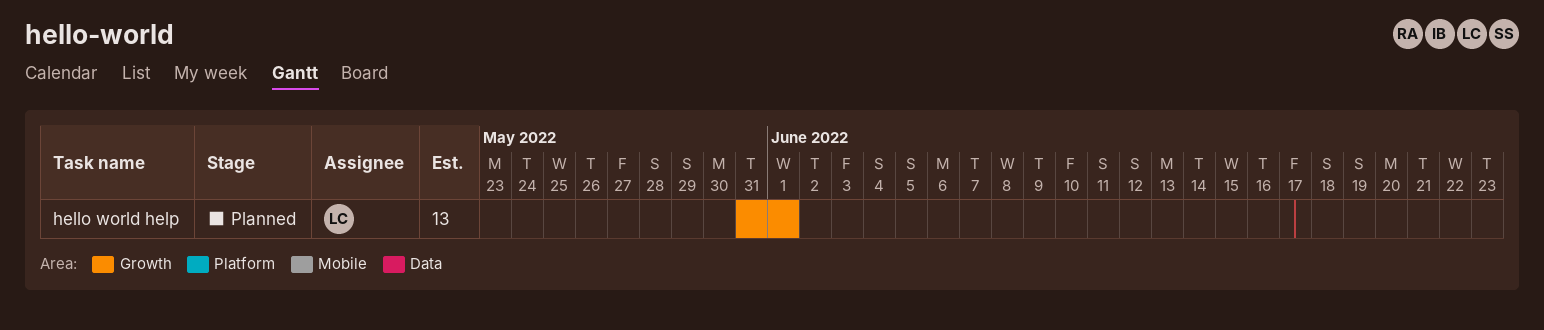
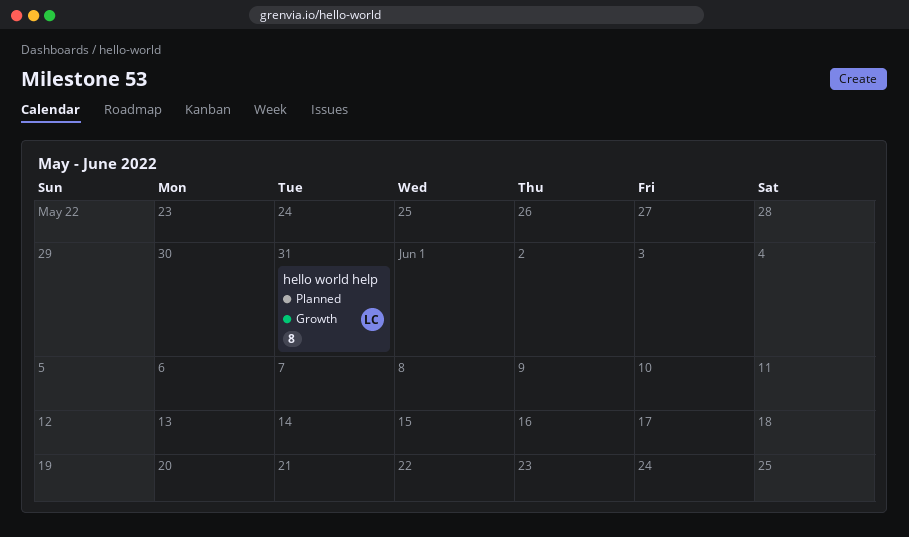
hello world help, estimate: 13 -> 8
hello world help, due: Jun 1 -> May 31

